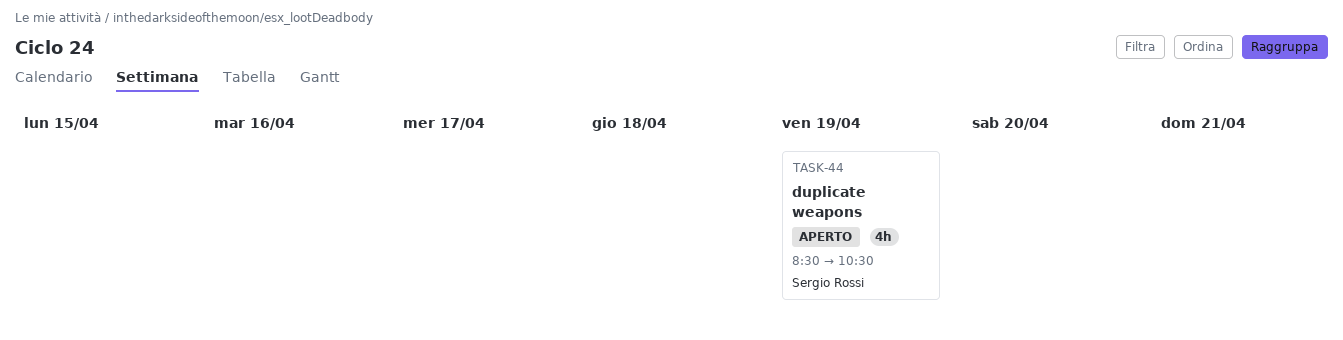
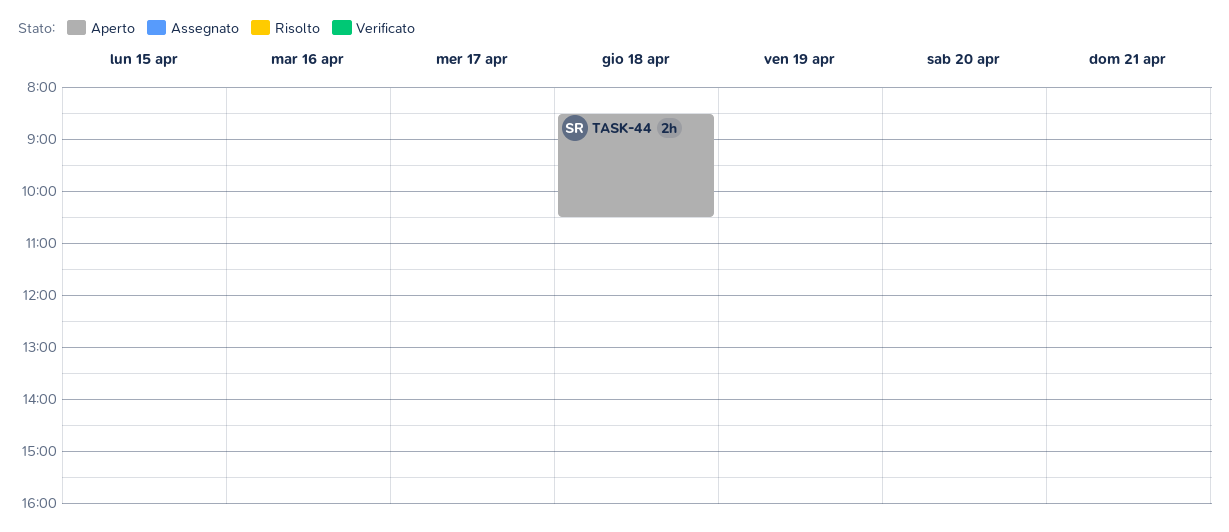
TASK-44, estimate: 4h -> 2h
TASK-44, day: Apr 19 -> Apr 18

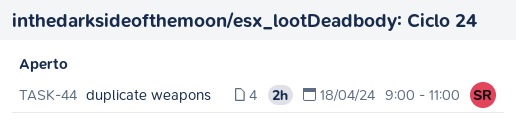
TASK-44, begins: 08:30 -> 09:00
TASK-44, ends: 10:30 -> 11:00

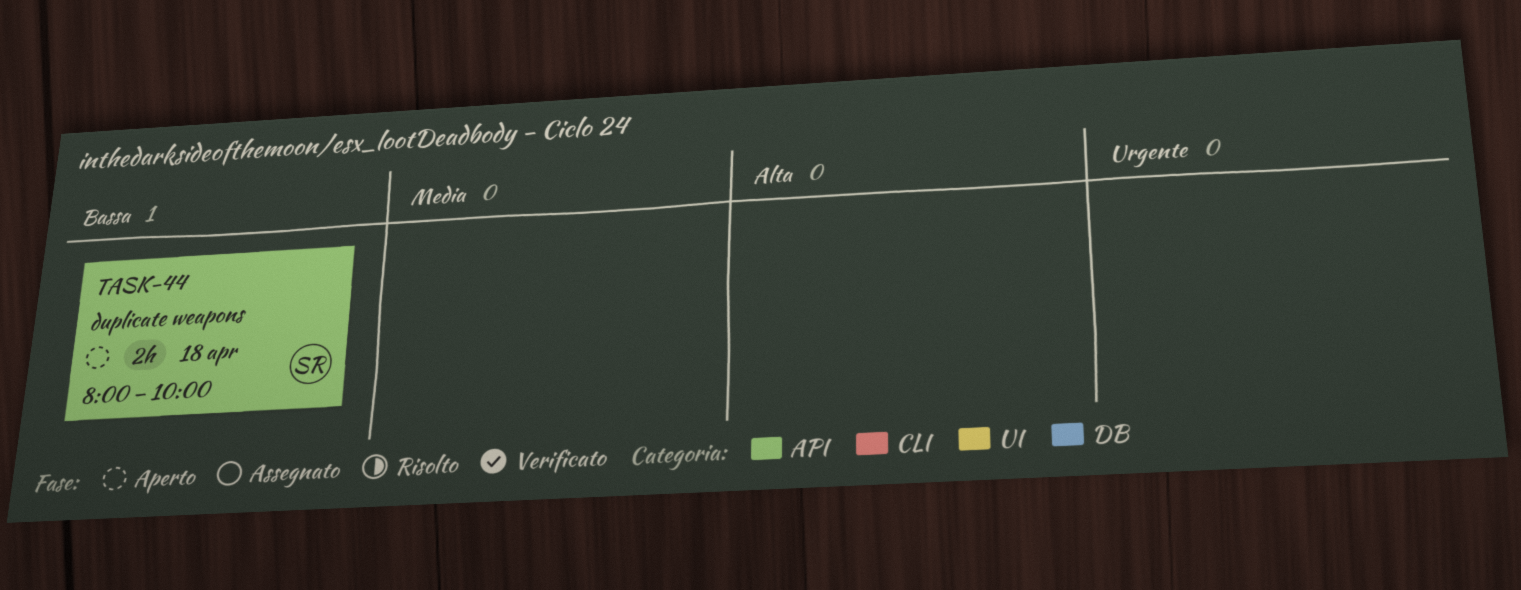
TASK-44, begins: 09:00 -> 08:00
TASK-44, ends: 11:00 -> 10:00

